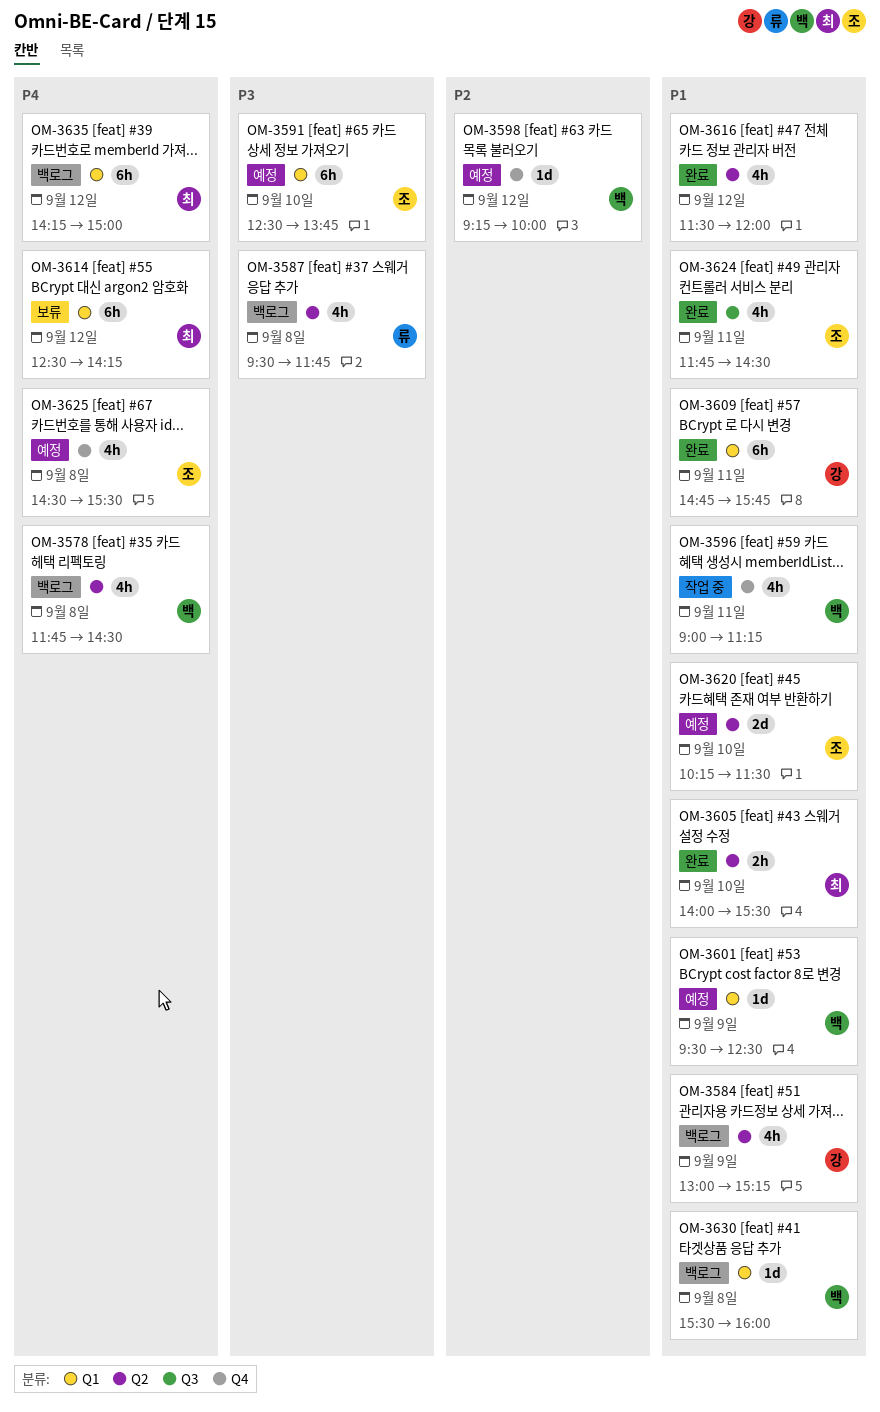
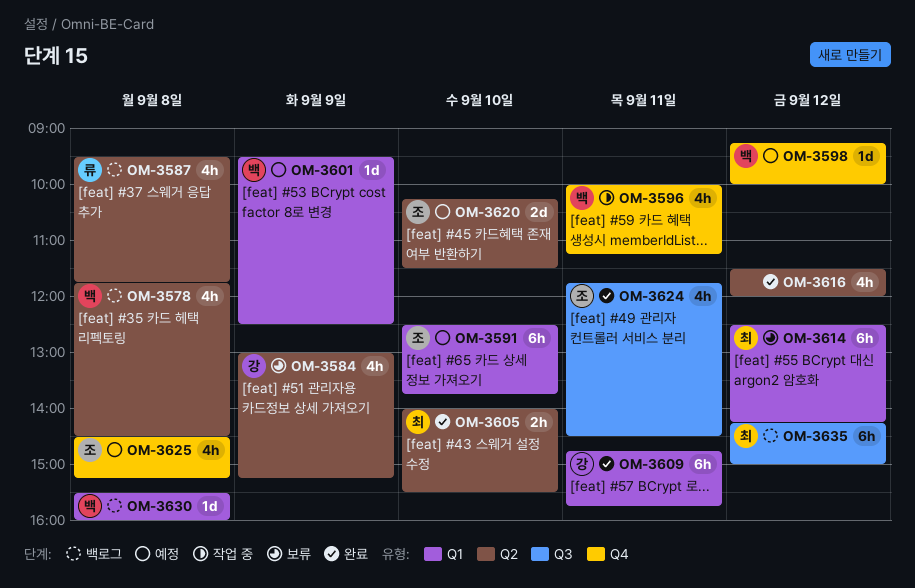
OM-3584, status: 백로그 -> 보류
OM-3596, begins: 09:00 -> 10:00
OM-3625, ends: 15:30 -> 15:15
OM-3635, label: Q1 -> Q3

